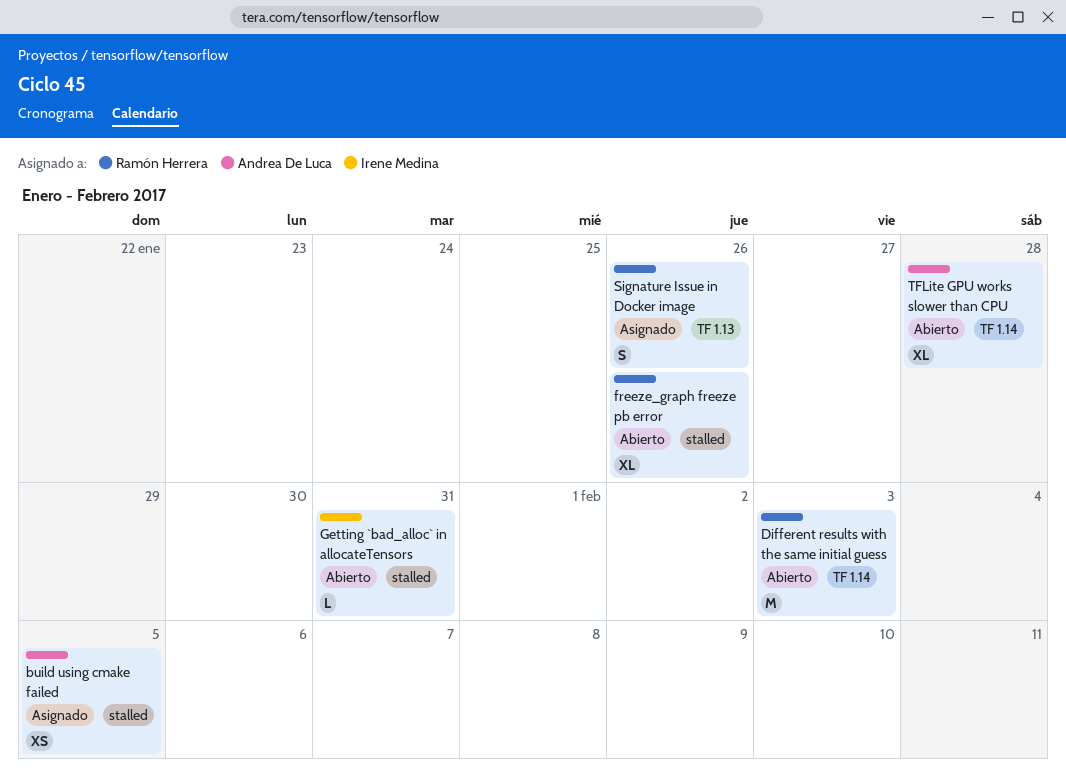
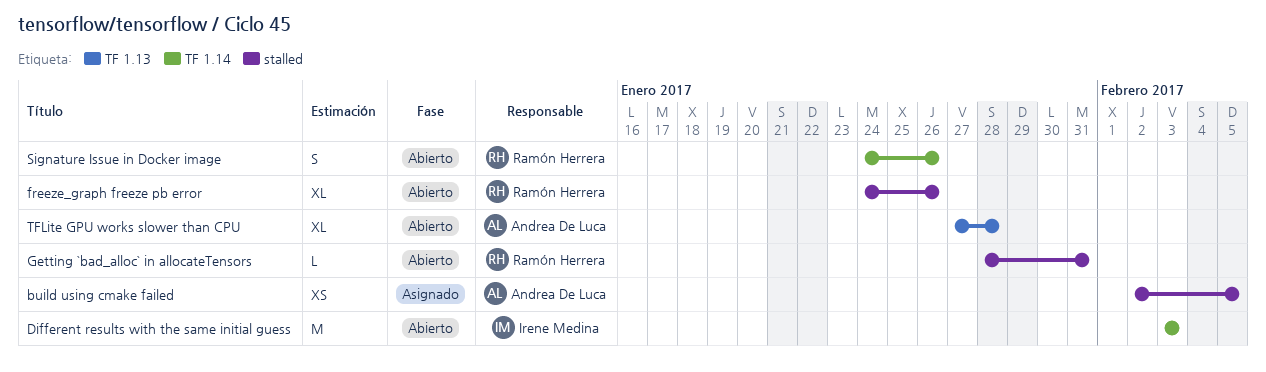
Different results with the same initial guess, owner: Ramón Herrera -> Irene Medina
Getting `bad_alloc` in allocateTensors, owner: Irene Medina -> Ramón Herrera
Signature Issue in Docker image, status: Asignado -> Abierto
Signature Issue in Docker image, label: TF 1.13 -> TF 1.14
TFLite GPU works slower than CPU, label: TF 1.14 -> TF 1.13

